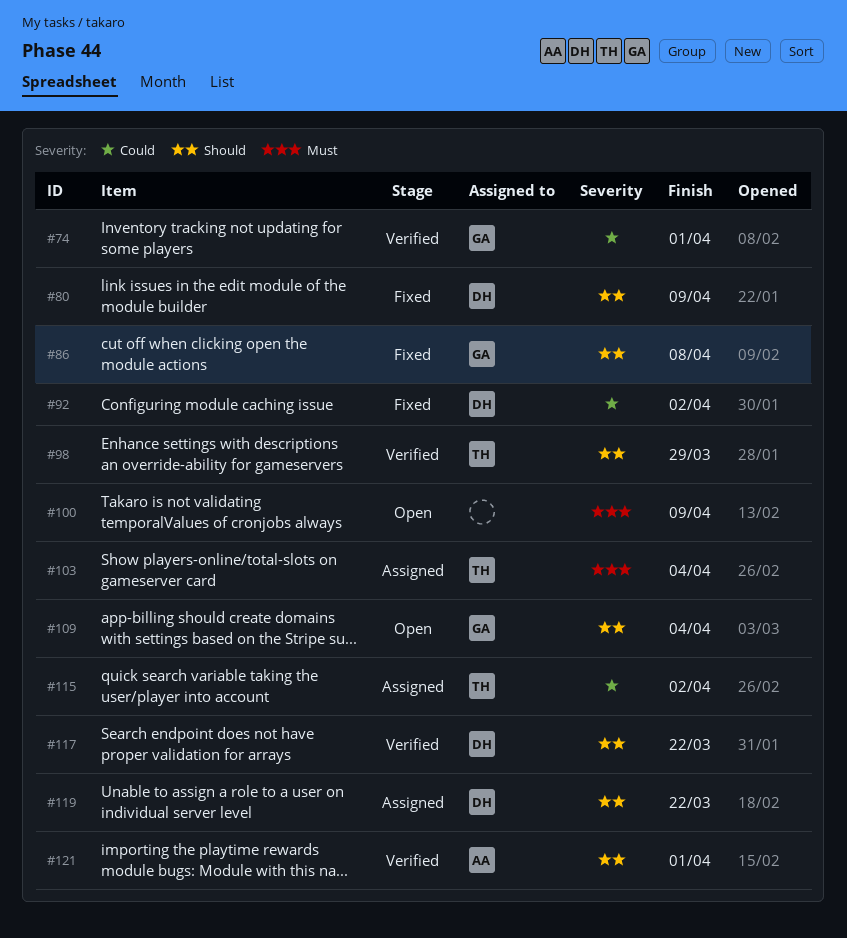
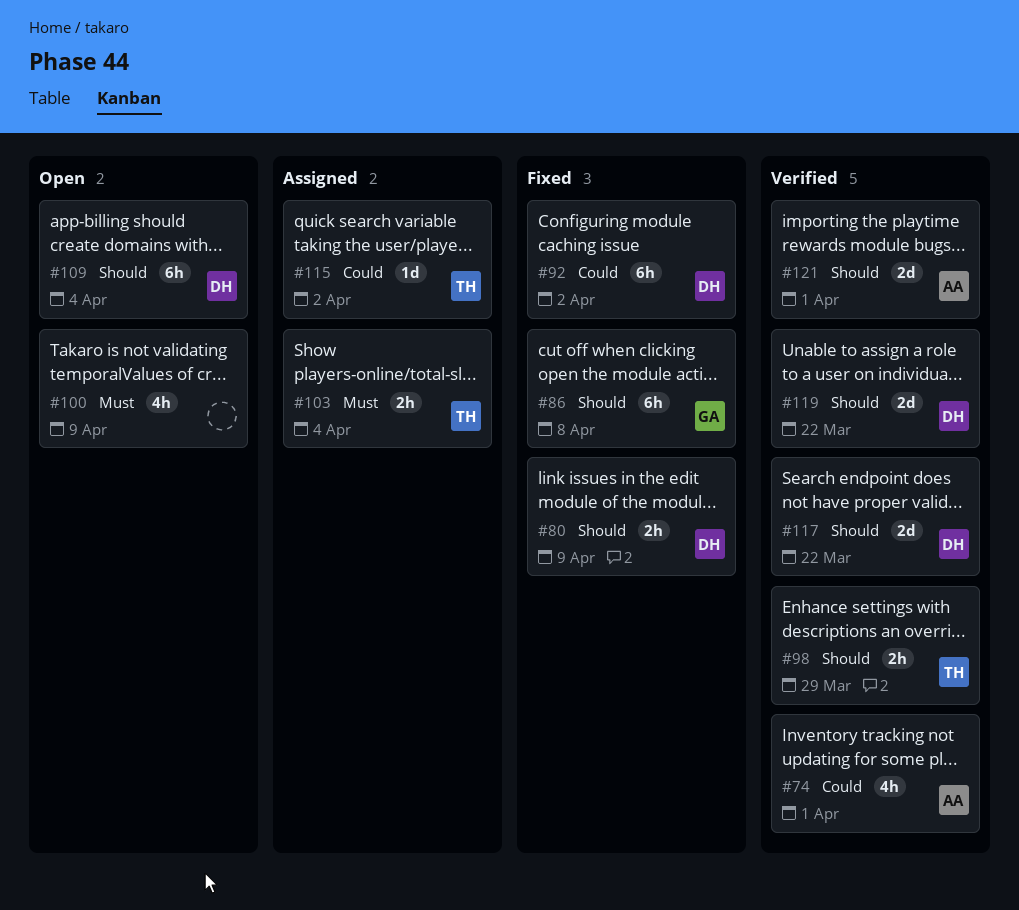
#74, owner: GA -> AA
#109, owner: GA -> DH
#119, status: Assigned -> Verified

